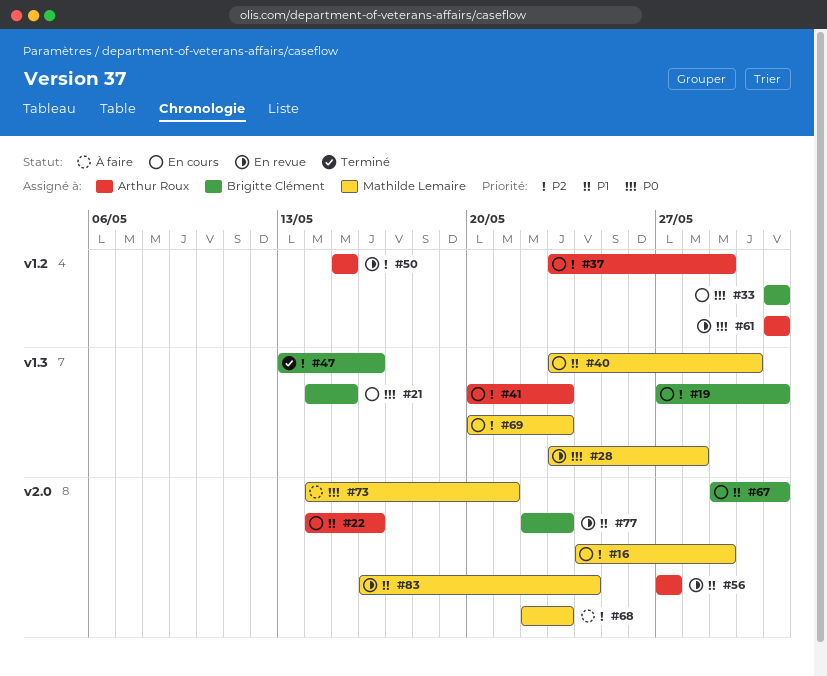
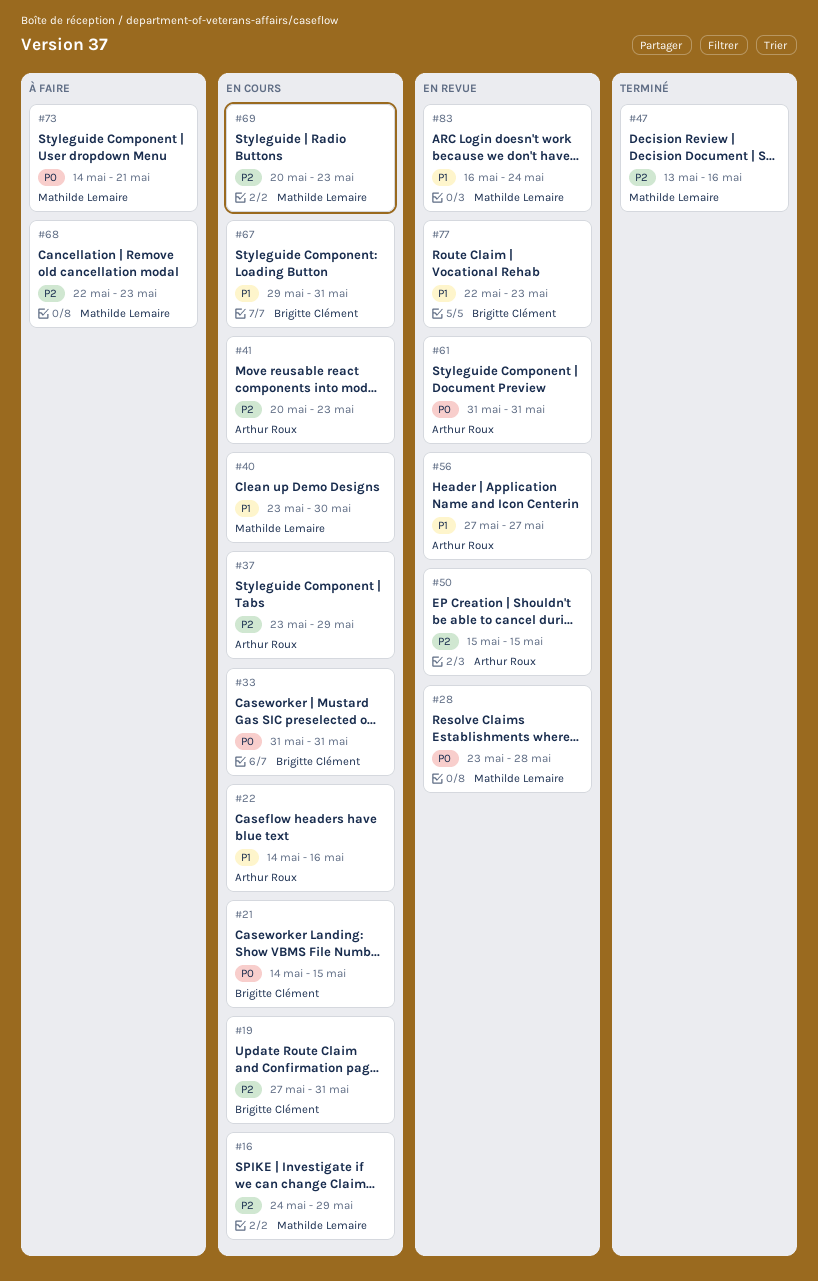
#47, owner: Brigitte Clément -> Mathilde Lemaire

